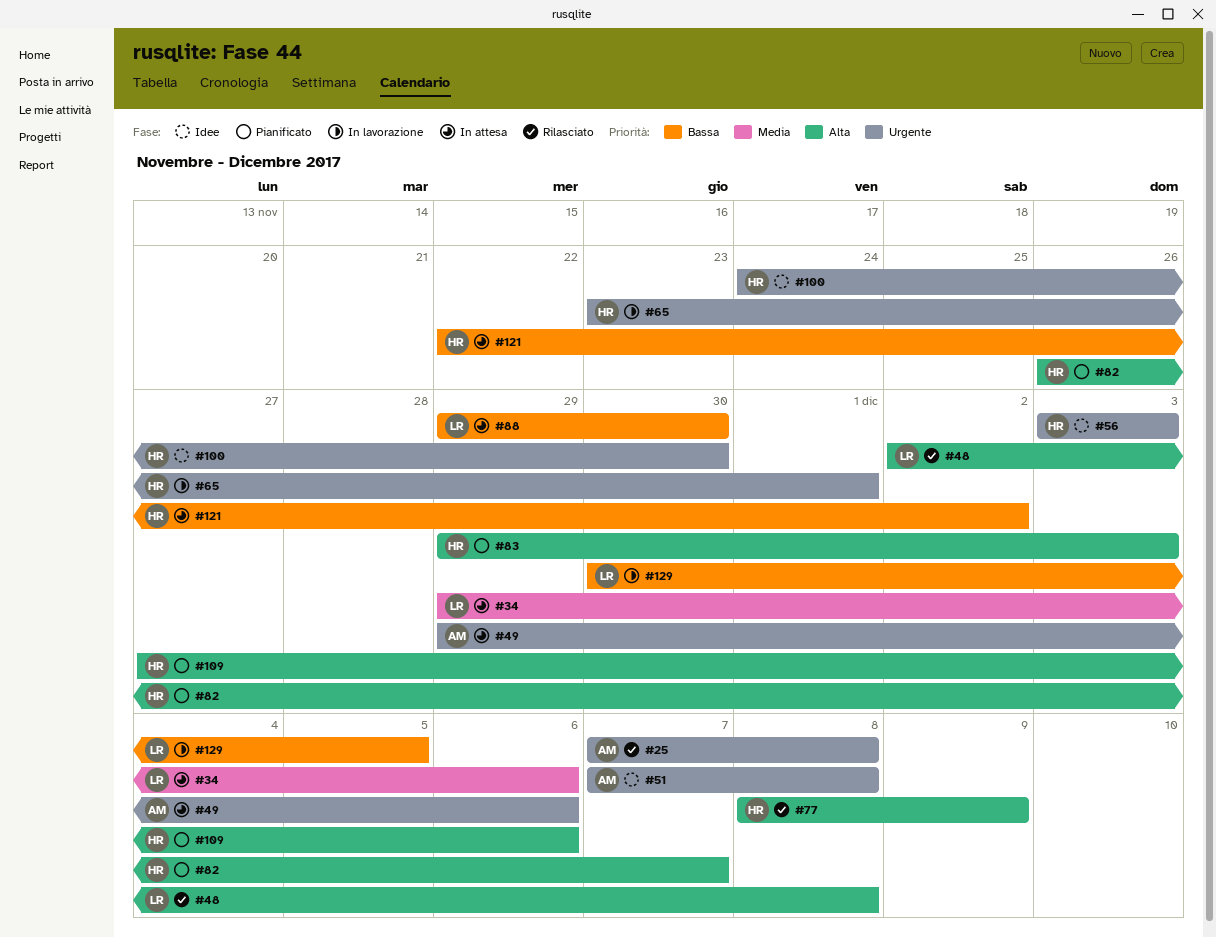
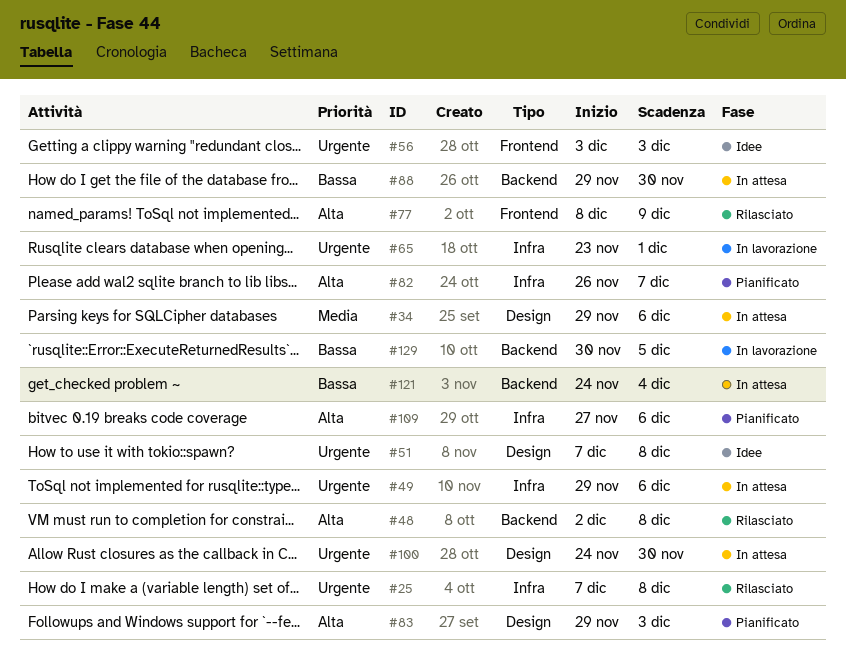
#100, status: Idee -> In attesa
#121, start: Nov 22 -> Nov 24
#121, due: Dec 2 -> Dec 4

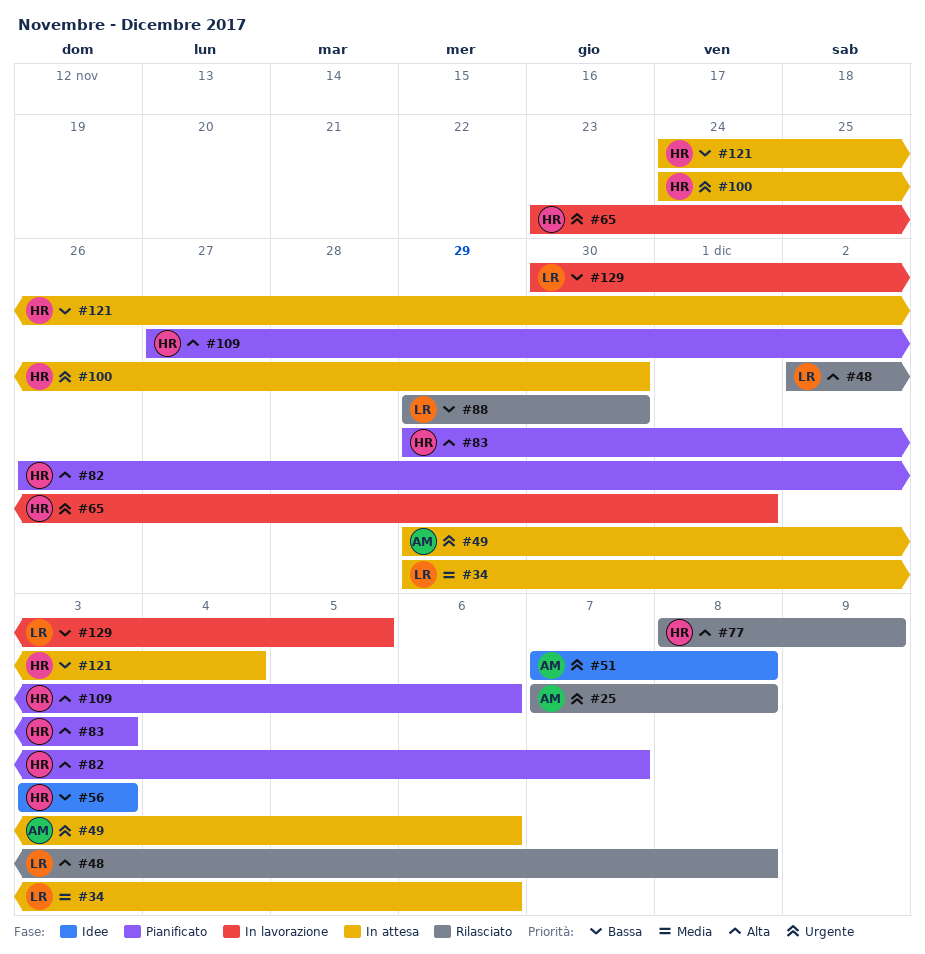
#56, priority: Urgente -> Bassa
#88, status: In attesa -> Rilasciato

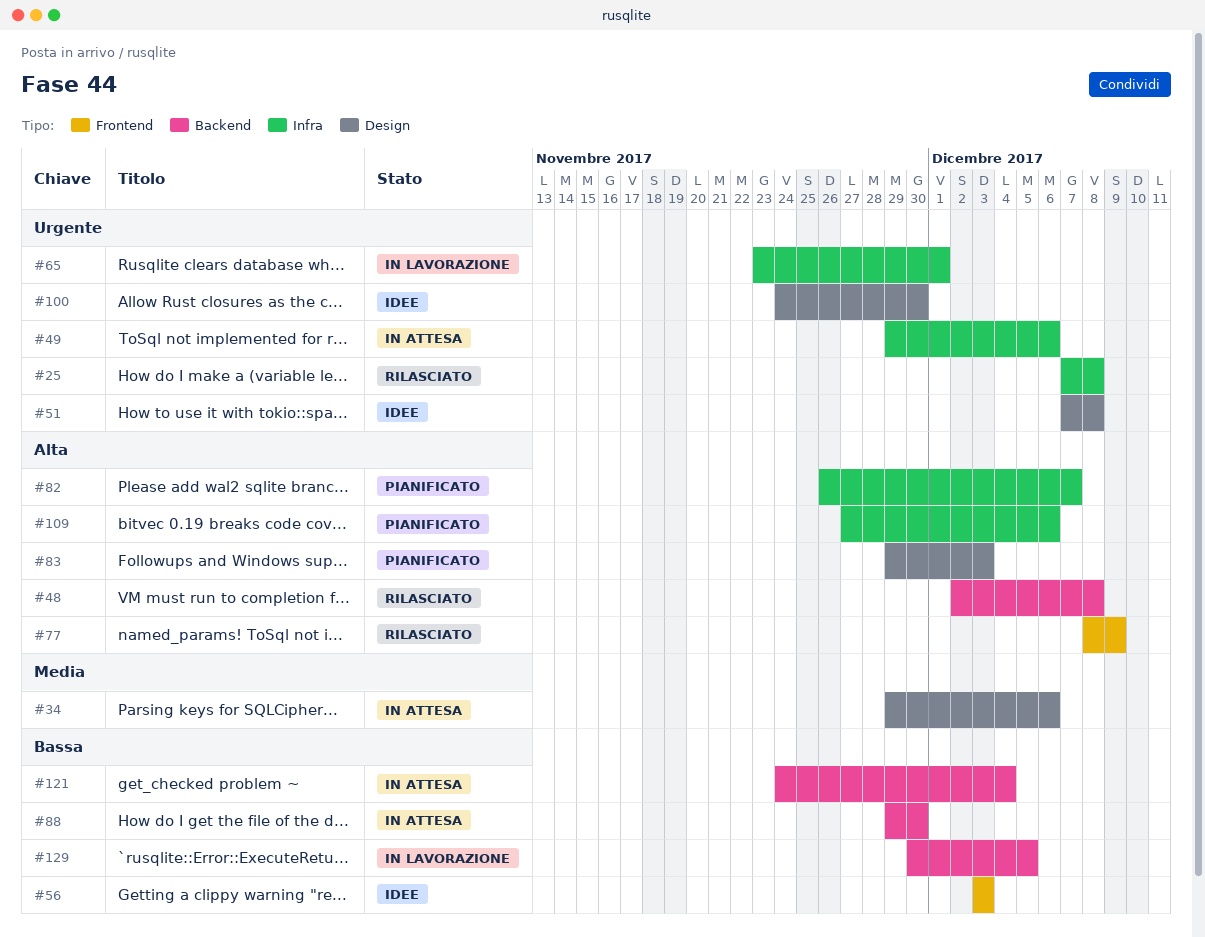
#88, status: Rilasciato -> In attesa
#100, status: In attesa -> Idee

